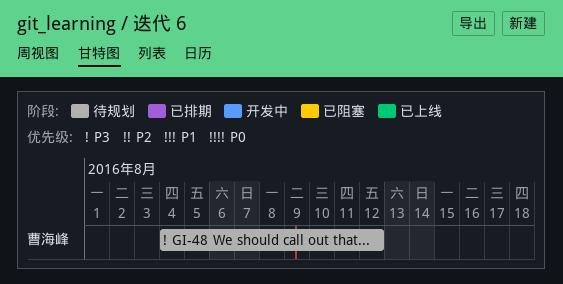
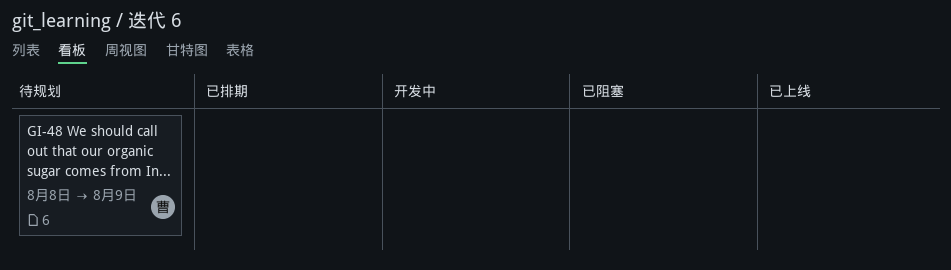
GI-48, start: Aug 4 -> Aug 8
GI-48, due: Aug 12 -> Aug 9

